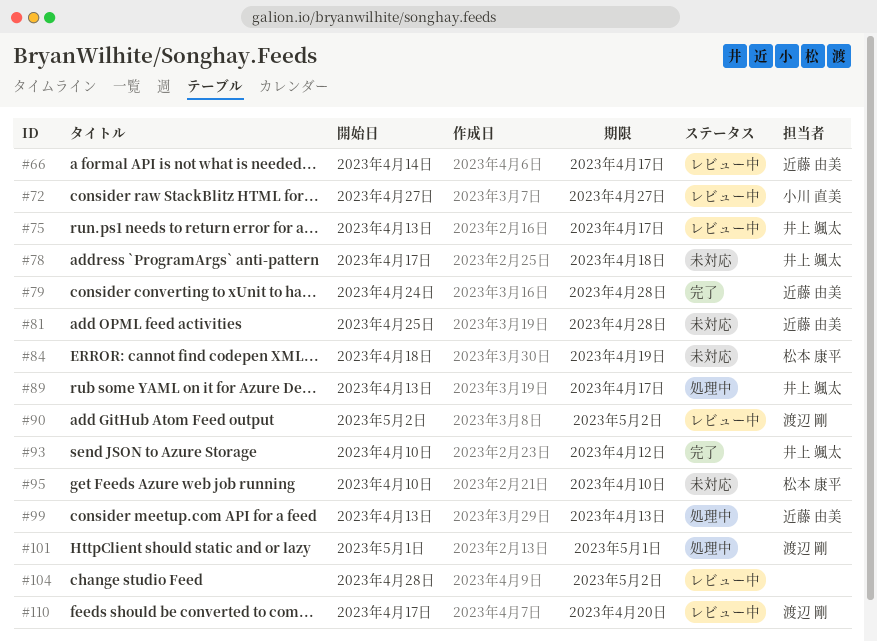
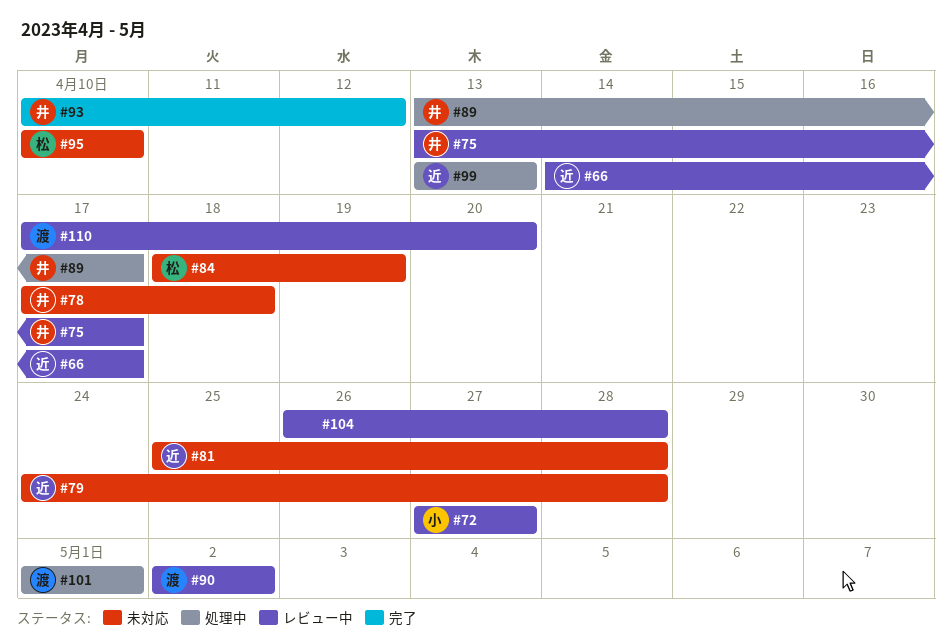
#79, status: 完了 -> 未対応
#104, start: Apr 28 -> Apr 26
#104, due: May 2 -> Apr 28

